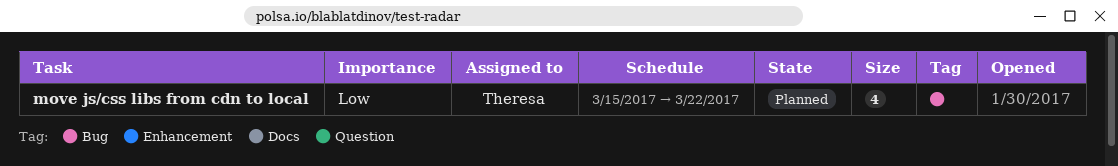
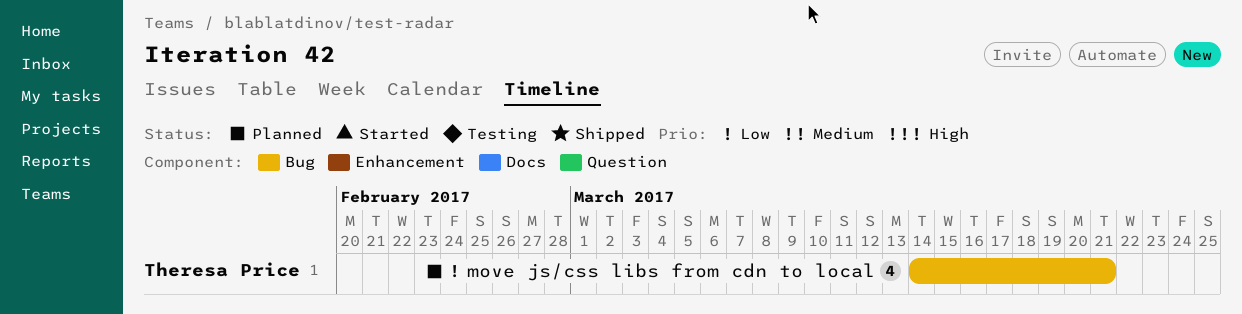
move js/css libs from cdn to local, start: Mar 15 -> Mar 14
move js/css libs from cdn to local, due: Mar 22 -> Mar 21

